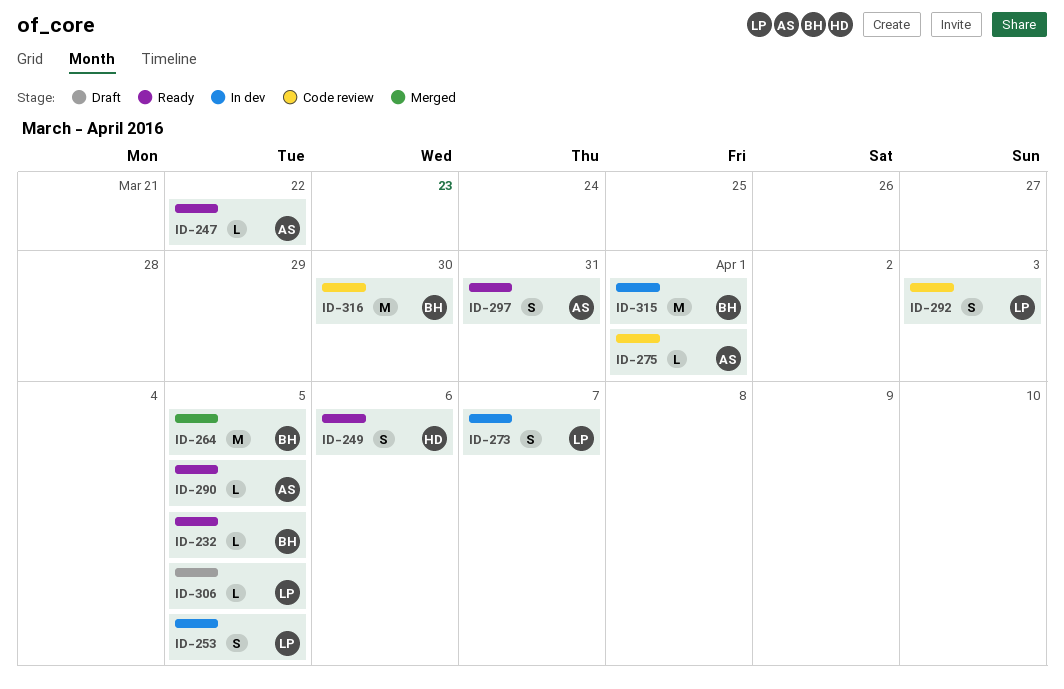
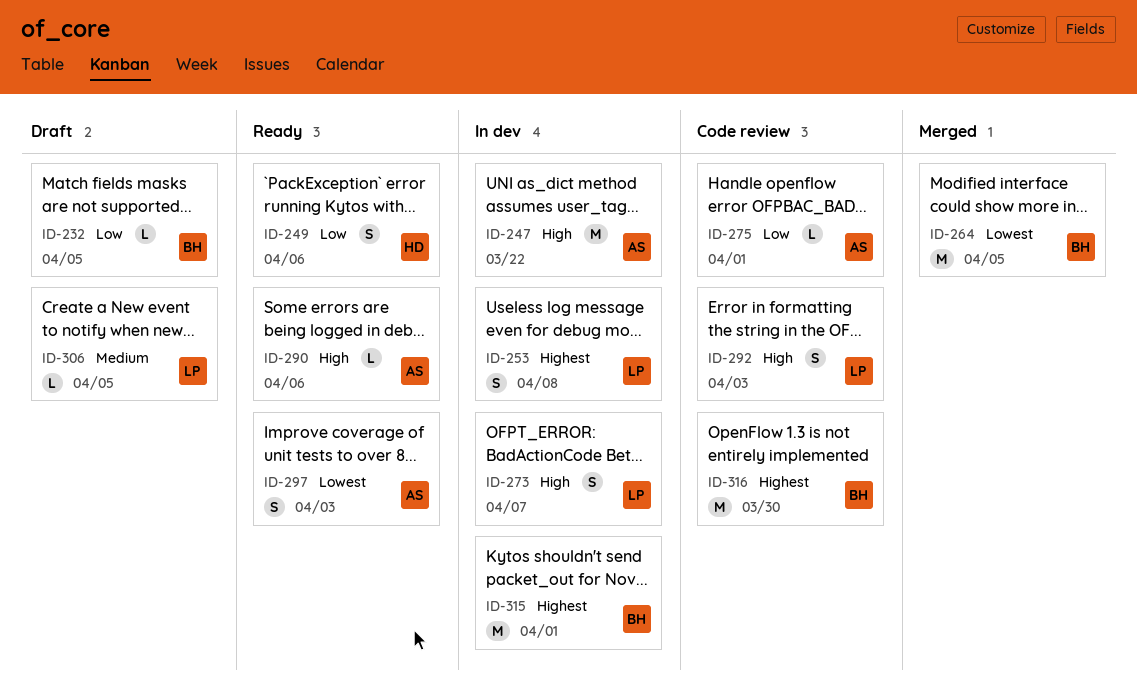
ID-232, status: Ready -> Draft
ID-247, status: Ready -> In dev
ID-247, estimate: L -> M
ID-253, due: Apr 5 -> Apr 8
ID-290, due: Apr 5 -> Apr 6
ID-297, due: Mar 31 -> Apr 3

